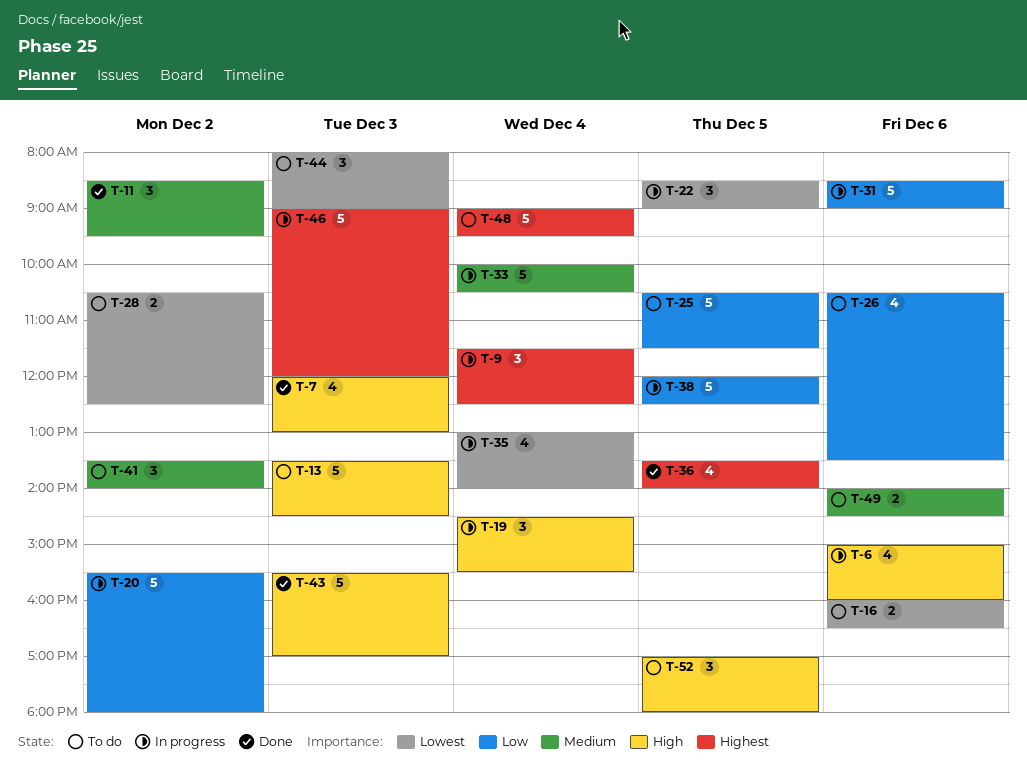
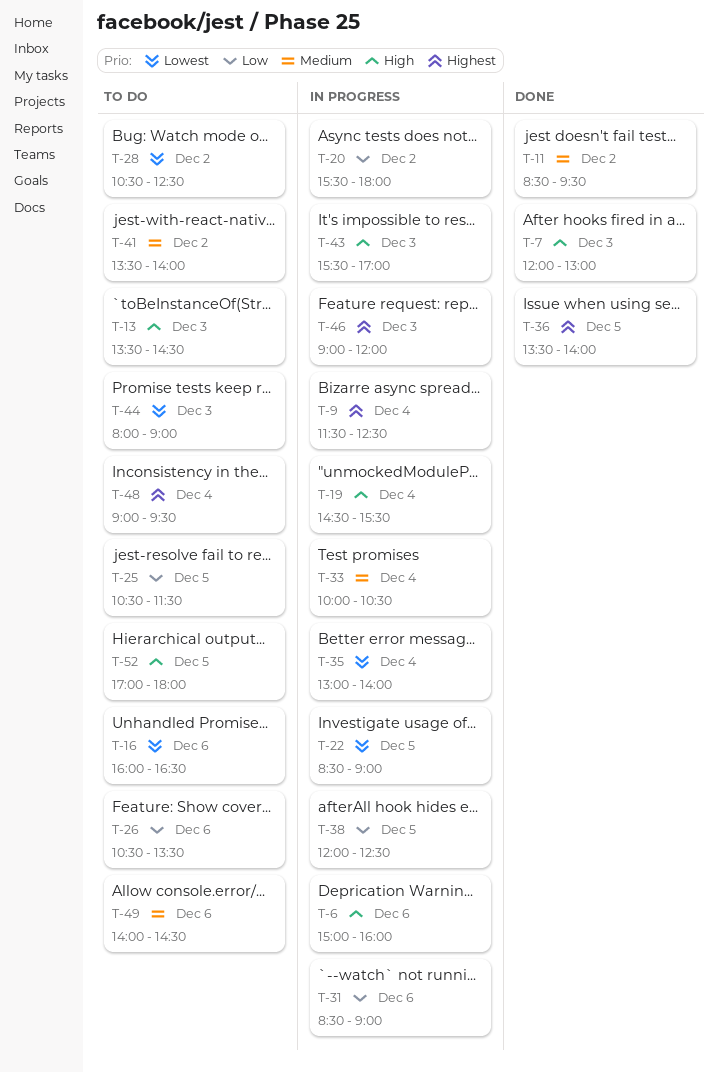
T-43, status: Done -> In progress

